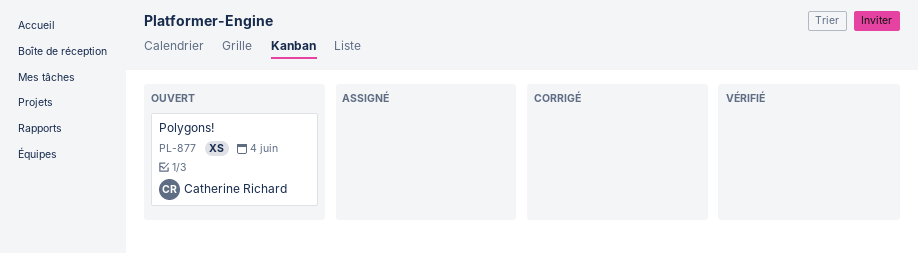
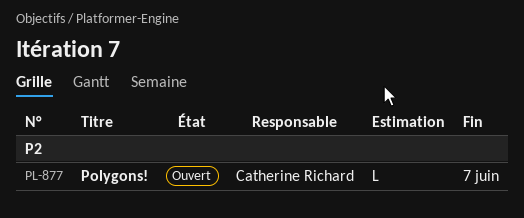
PL-877, estimate: XS -> L
PL-877, due: Jun 4 -> Jun 7

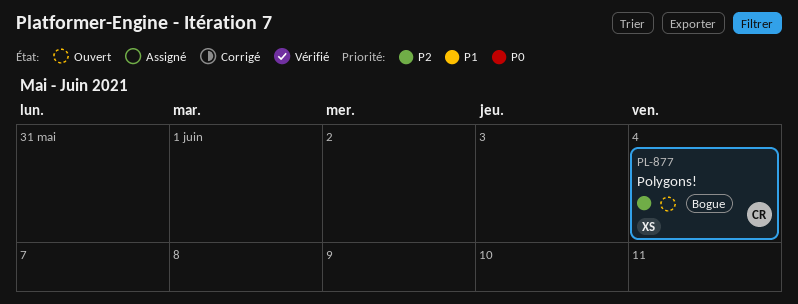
PL-877, estimate: L -> XS
PL-877, due: Jun 7 -> Jun 4

